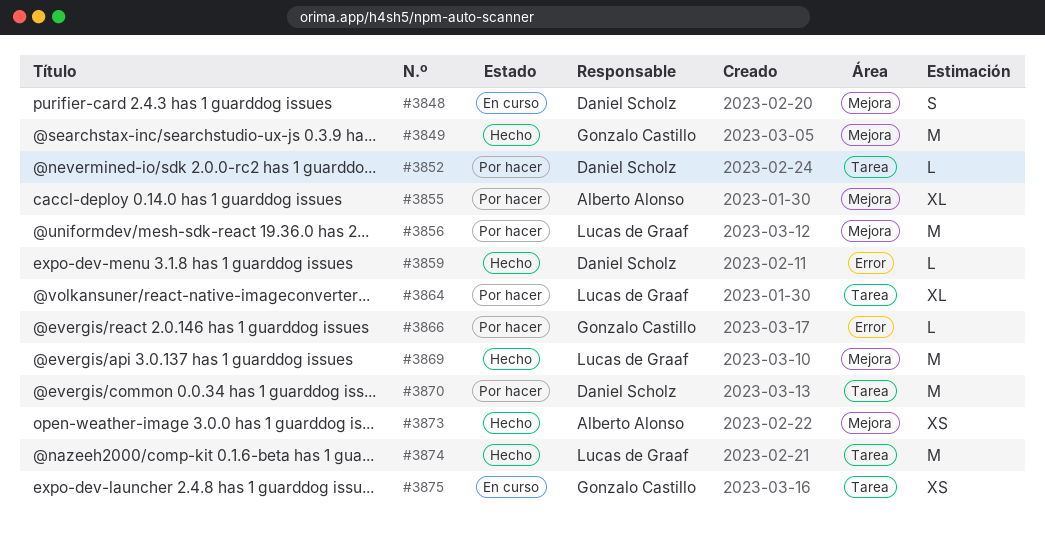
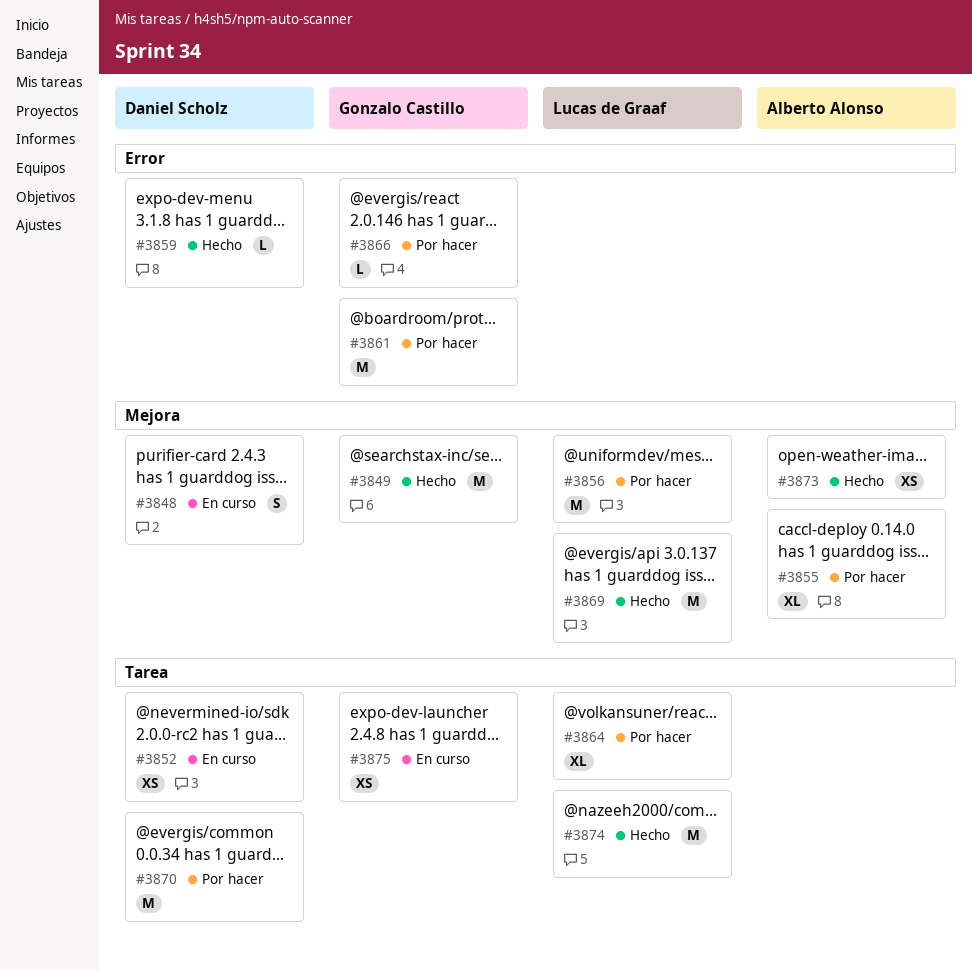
#3852, status: Por hacer -> En curso
#3852, estimate: L -> XS
#3861: none -> present

